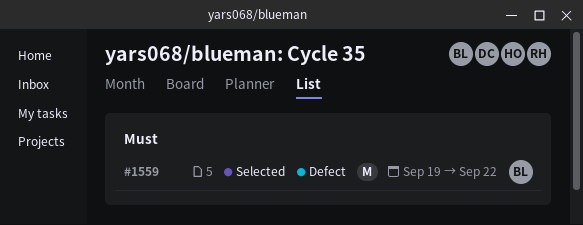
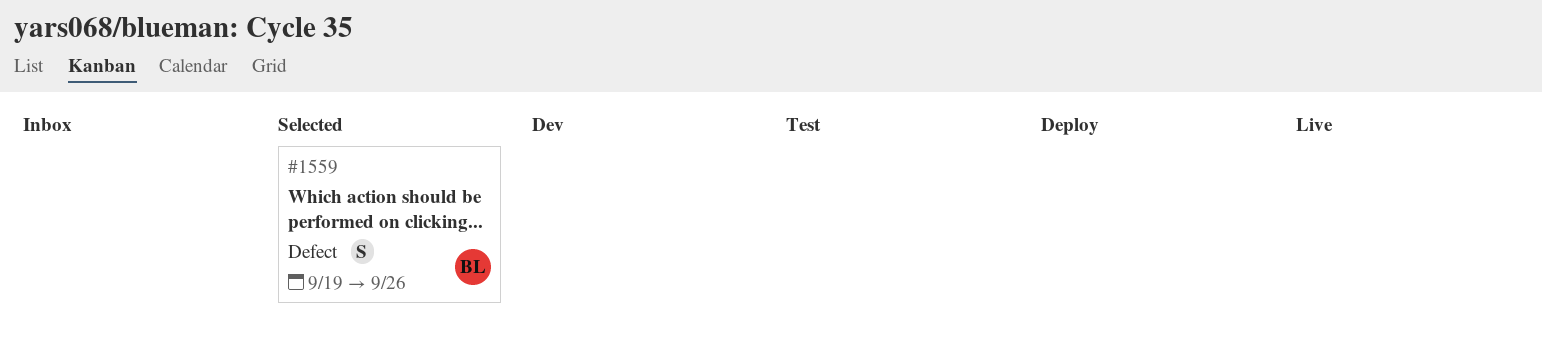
#1559, estimate: M -> S
#1559, due: Sep 22 -> Sep 26

